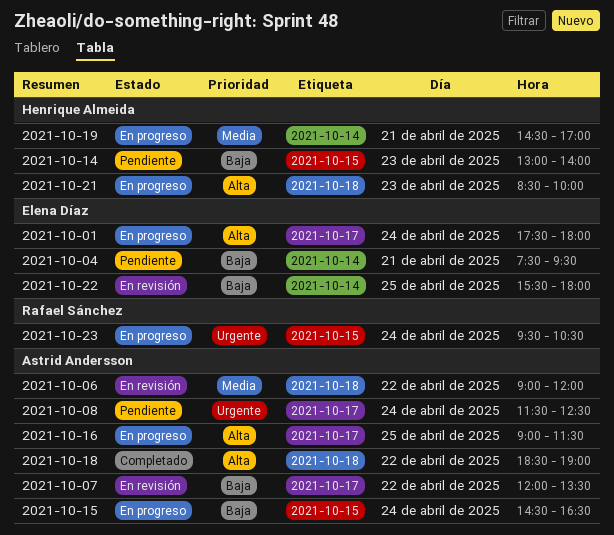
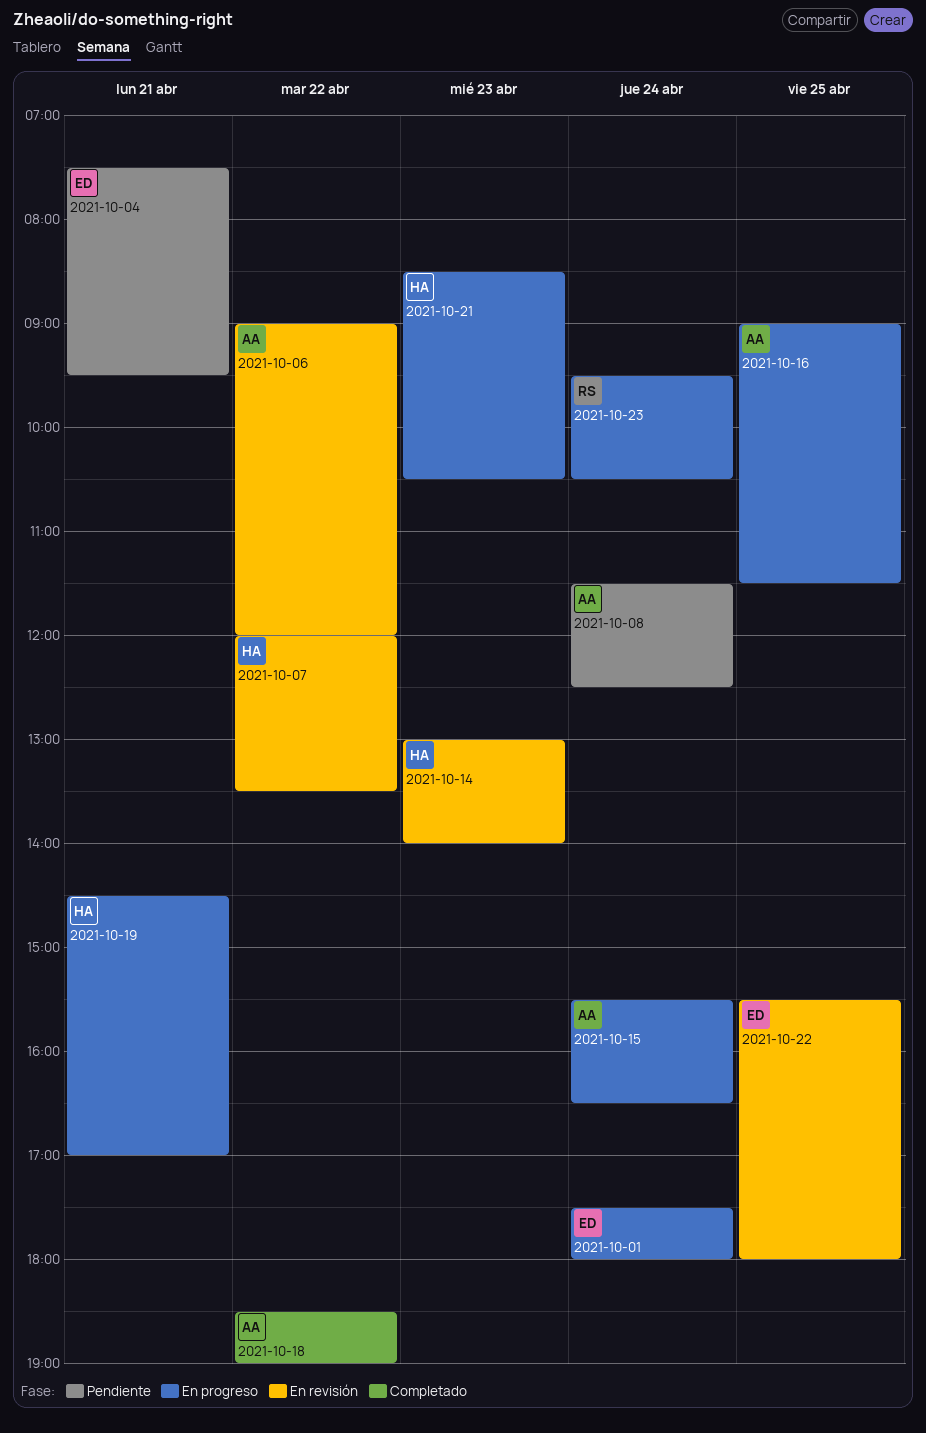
2021-10-07, owner: Astrid Andersson -> Henrique Almeida
2021-10-14, status: Pendiente -> En revisión
2021-10-15, begins: 14:30 -> 15:30
2021-10-21, ends: 10:00 -> 10:30

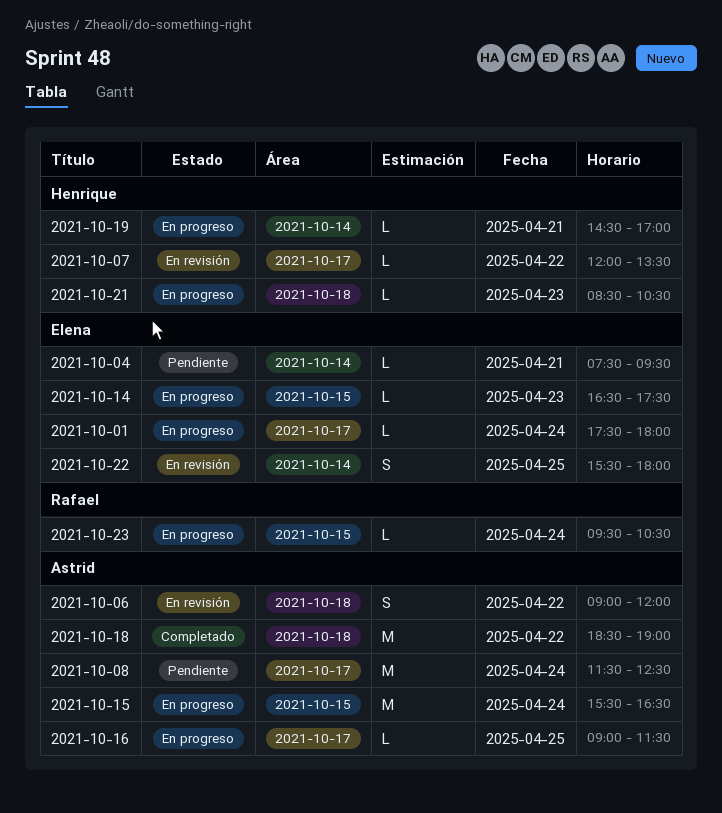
2021-10-14, status: En revisión -> En progreso
2021-10-14, owner: Henrique -> Elena
2021-10-14, begins: 13:00 -> 16:30
2021-10-14, ends: 14:00 -> 17:30

